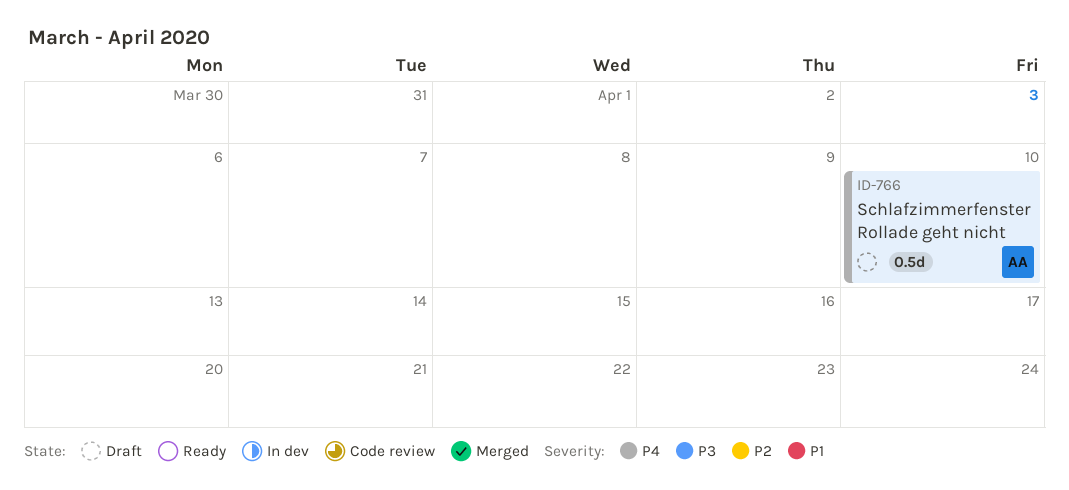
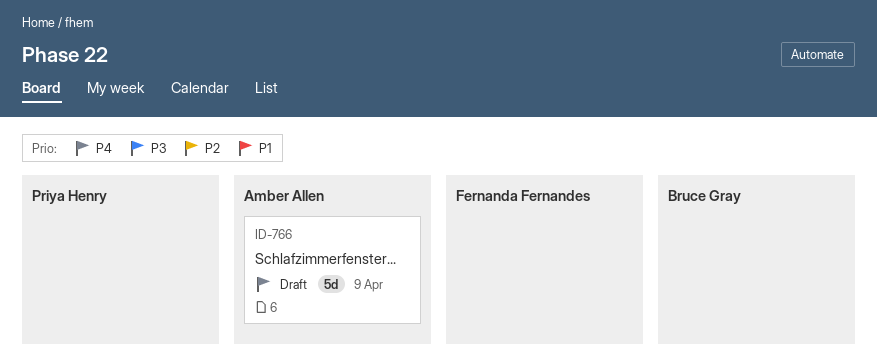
ID-766, estimate: 0.5d -> 5d
ID-766, due: Apr 10 -> Apr 9

